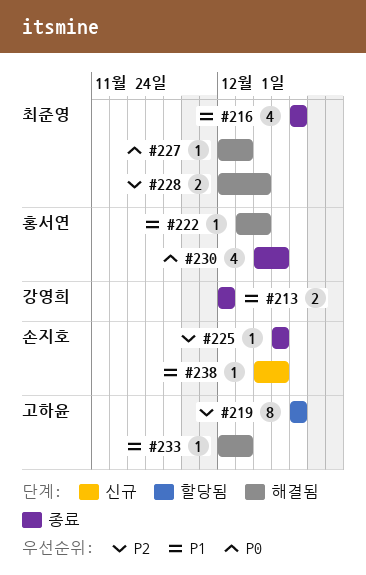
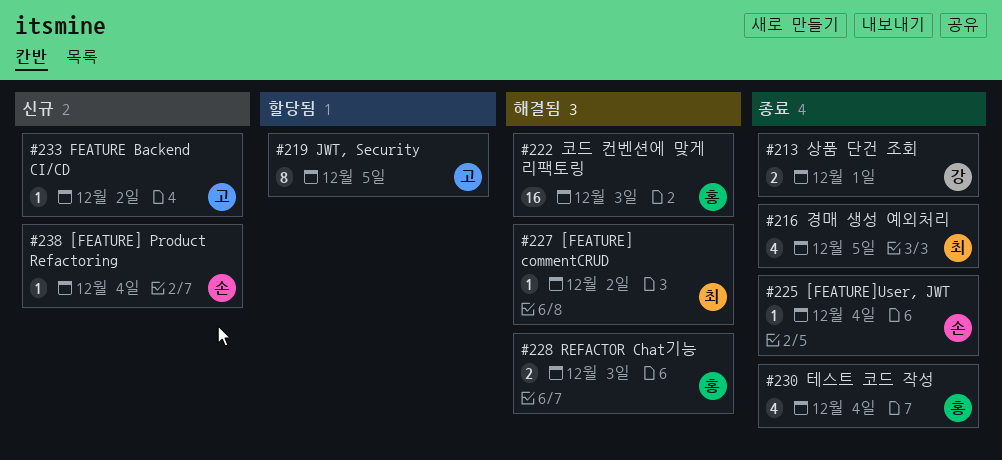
#222, estimate: 1 -> 16
#228, owner: 최준영 -> 홍서연
#233, status: 해결됨 -> 신규

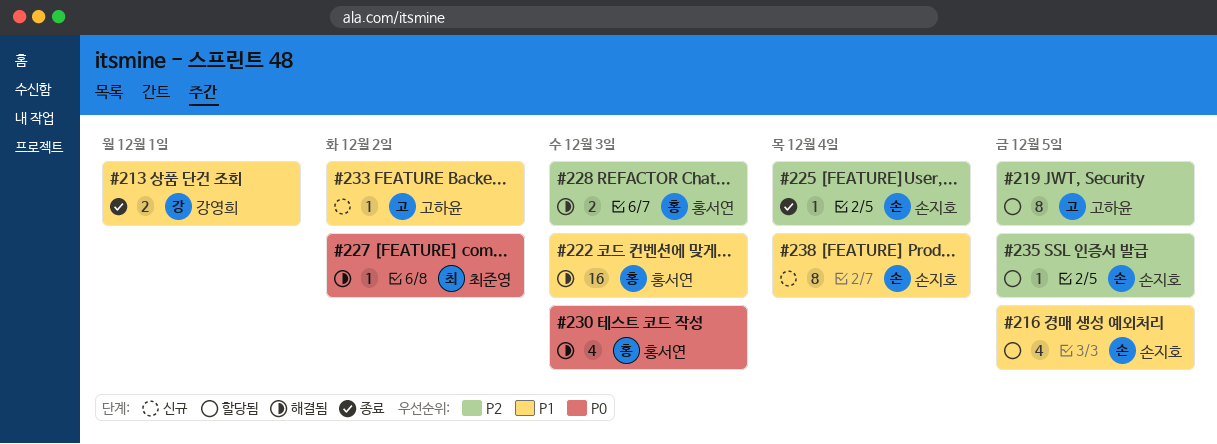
#216, status: 종료 -> 할당됨
#216, owner: 최준영 -> 손지호
#230, status: 종료 -> 해결됨
#230, due: Dec 4 -> Dec 3
#235: none -> present
#238, estimate: 1 -> 8

